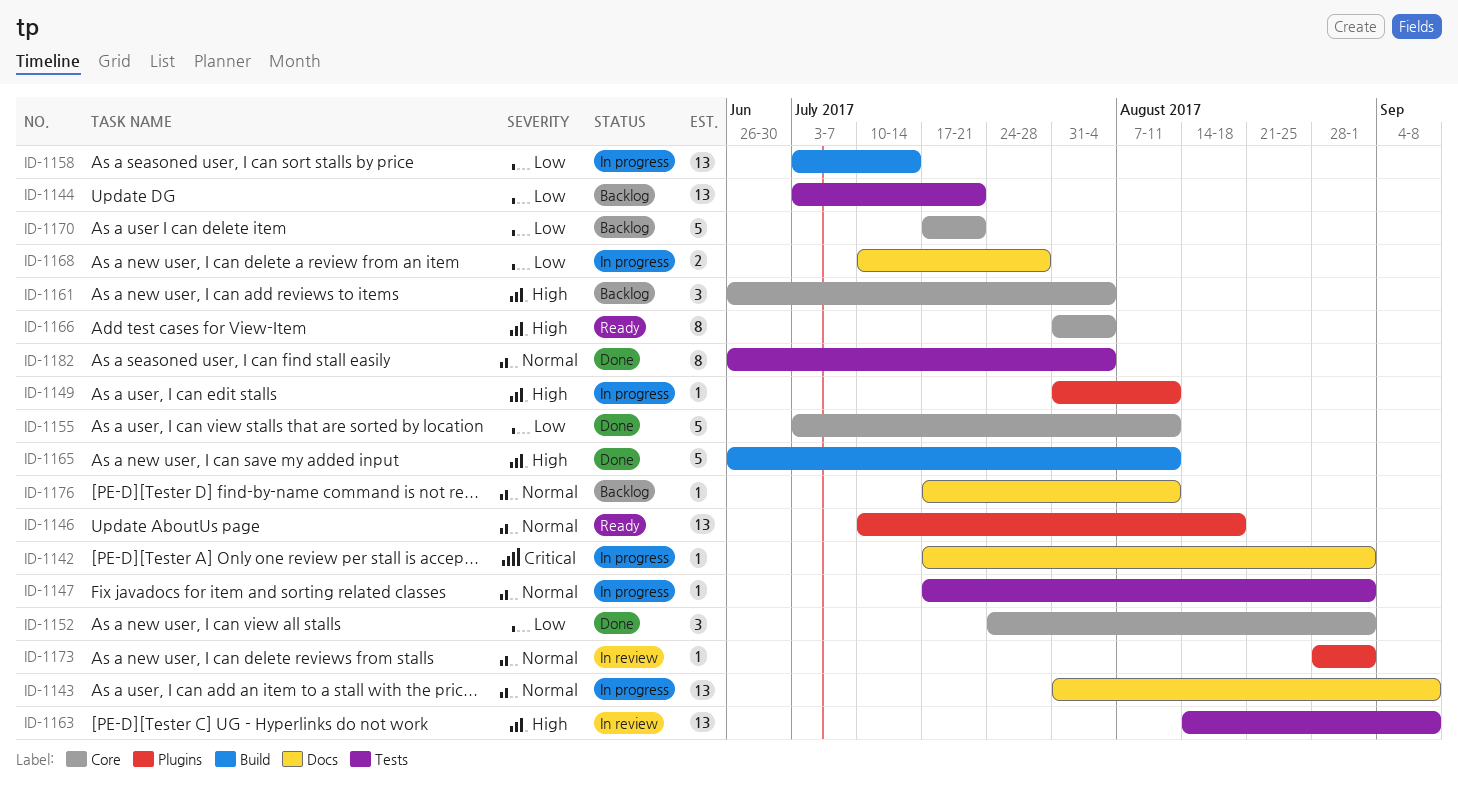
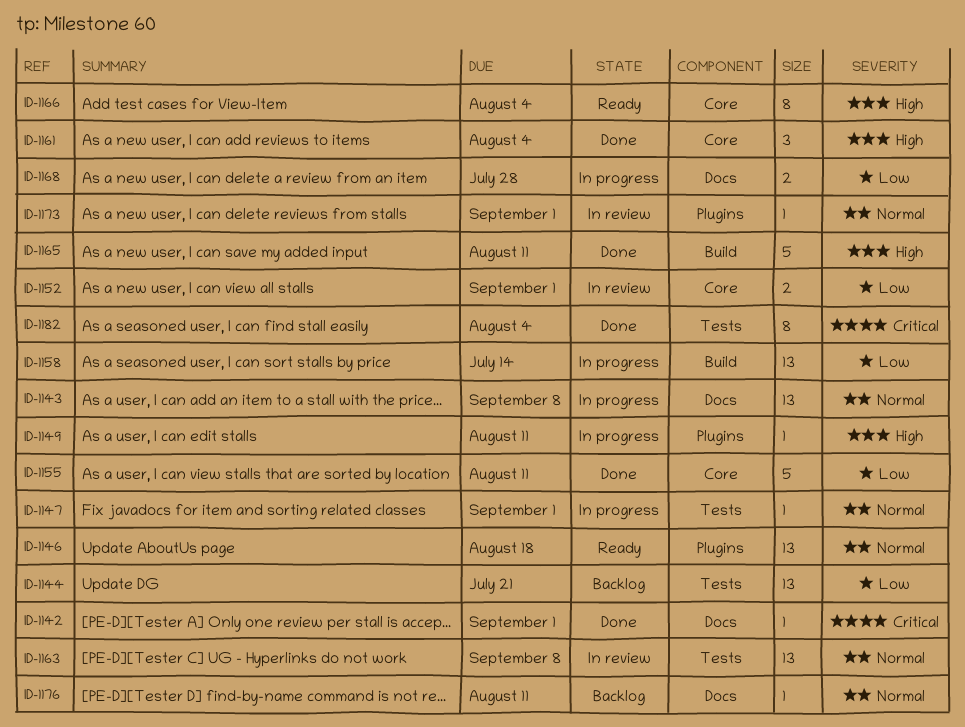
ID-1142, status: In progress -> Done
ID-1152, status: Done -> In review
ID-1152, estimate: 3 -> 2
ID-1161, status: Backlog -> Done
ID-1163, priority: High -> Normal
ID-1170: present -> none
ID-1182, priority: Normal -> Critical

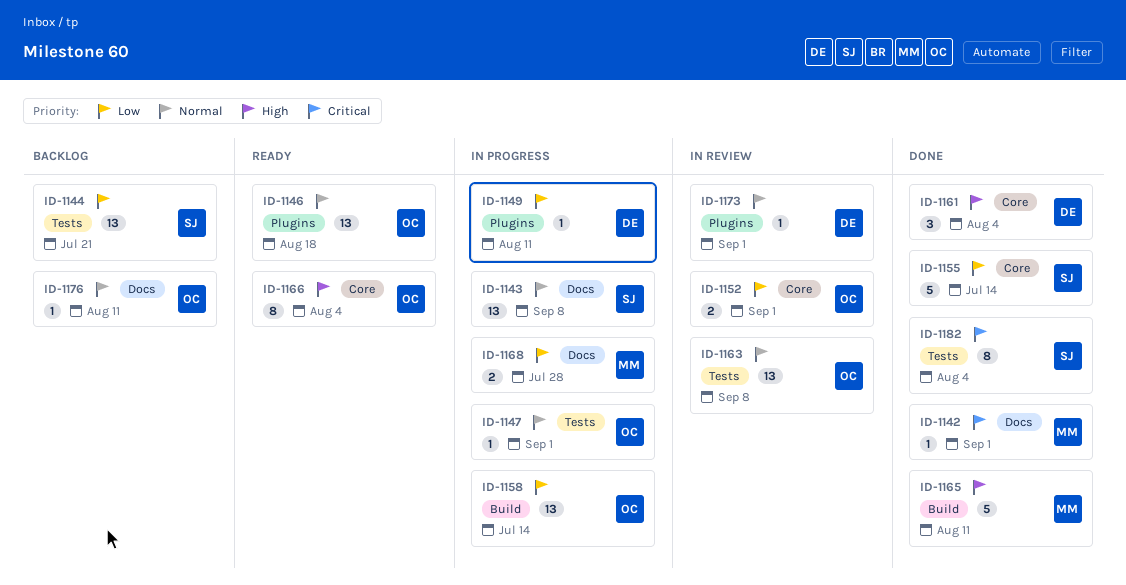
ID-1149, priority: High -> Low
ID-1155, due: Aug 11 -> Jul 14

